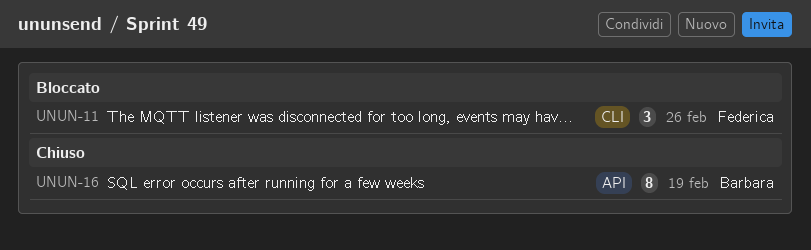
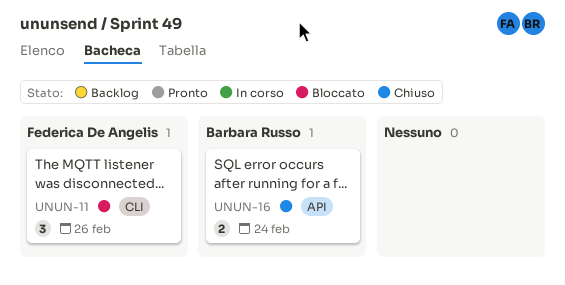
UNUN-16, estimate: 8 -> 2
UNUN-16, due: Feb 19 -> Feb 24

